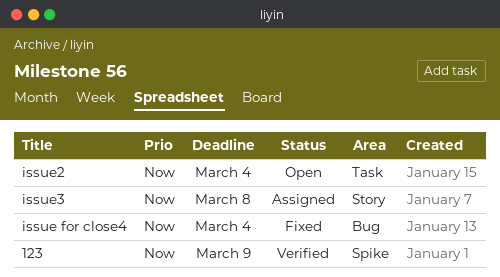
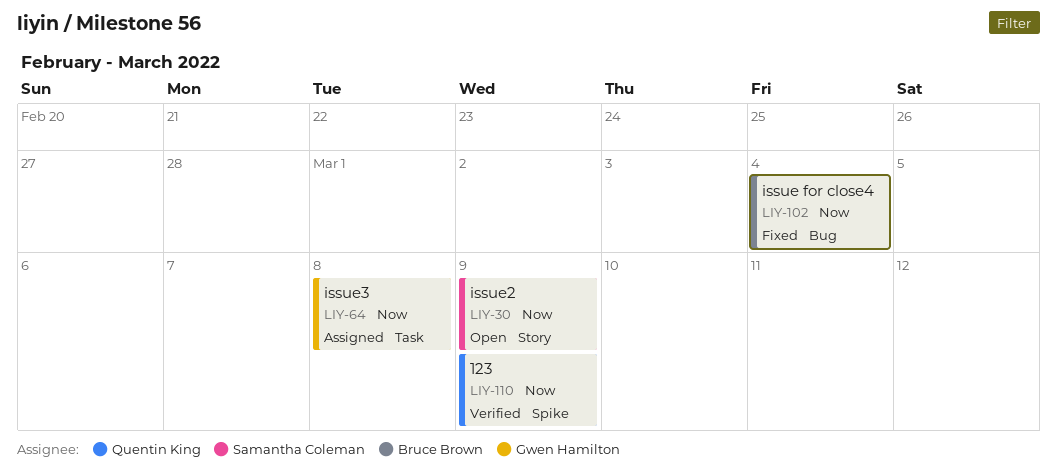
issue2, label: Task -> Story
issue2, due: Mar 4 -> Mar 9
issue3, label: Story -> Task

